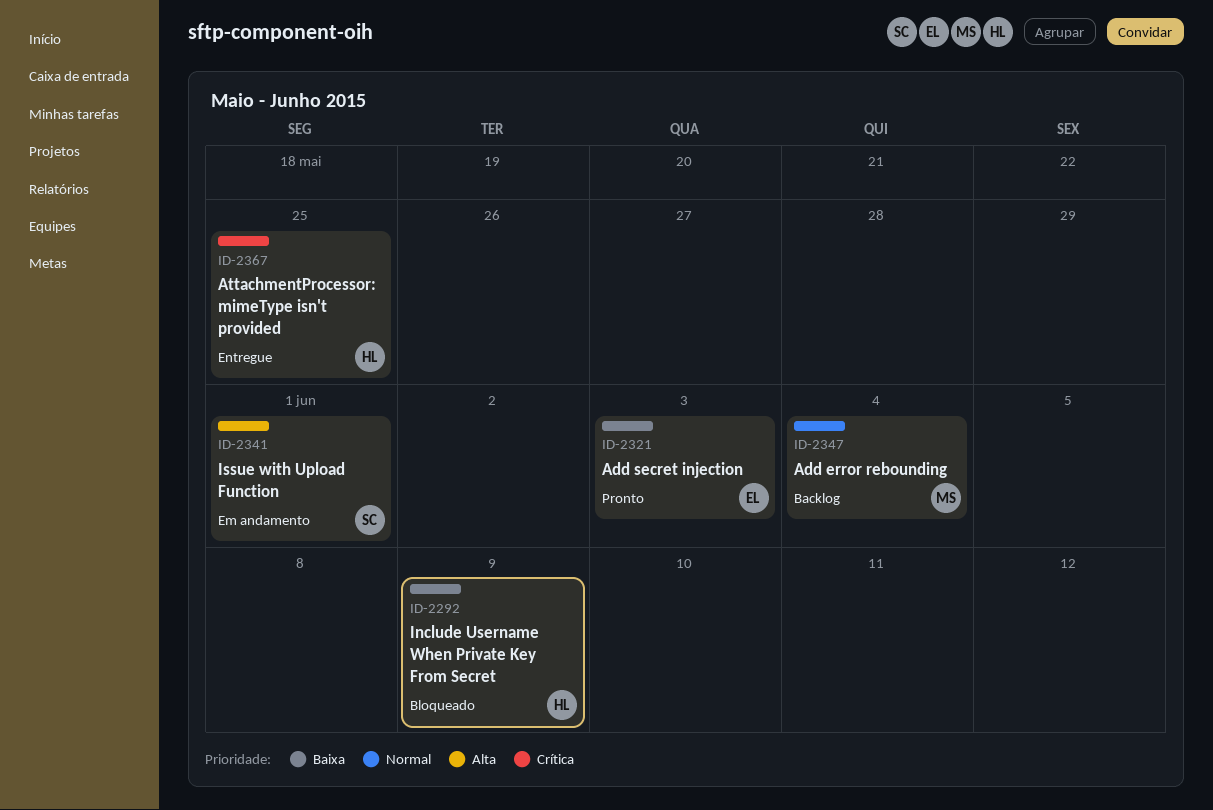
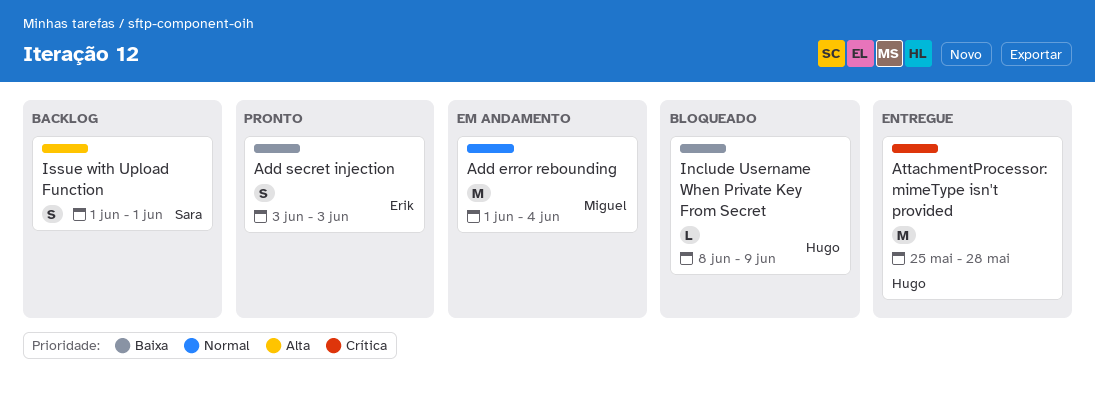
Add error rebounding, status: Backlog -> Em andamento
AttachmentProcessor: mimeType isn't provided, due: May 25 -> May 28
Issue with Upload Function, status: Em andamento -> Backlog

